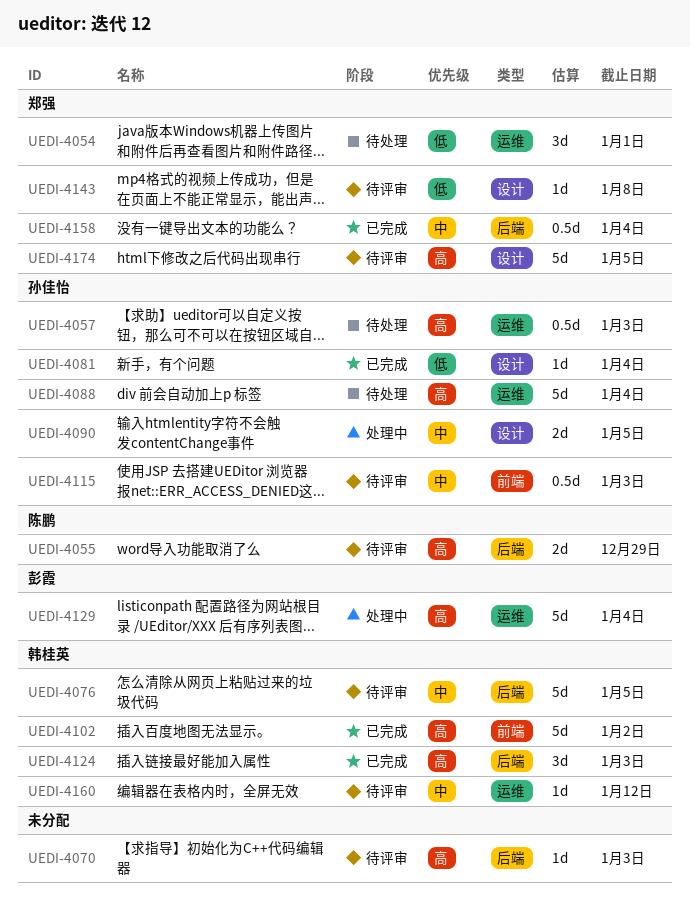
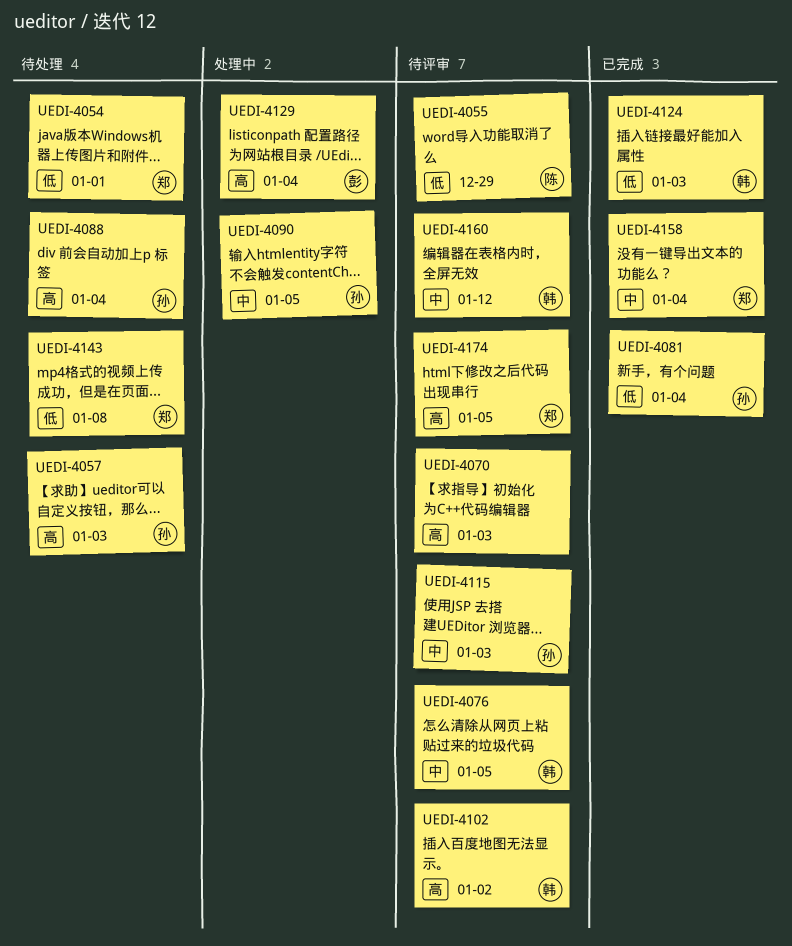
UEDI-4055, priority: 高 -> 低
UEDI-4102, status: 已完成 -> 待评审
UEDI-4124, priority: 高 -> 低
UEDI-4143, status: 待评审 -> 待处理

